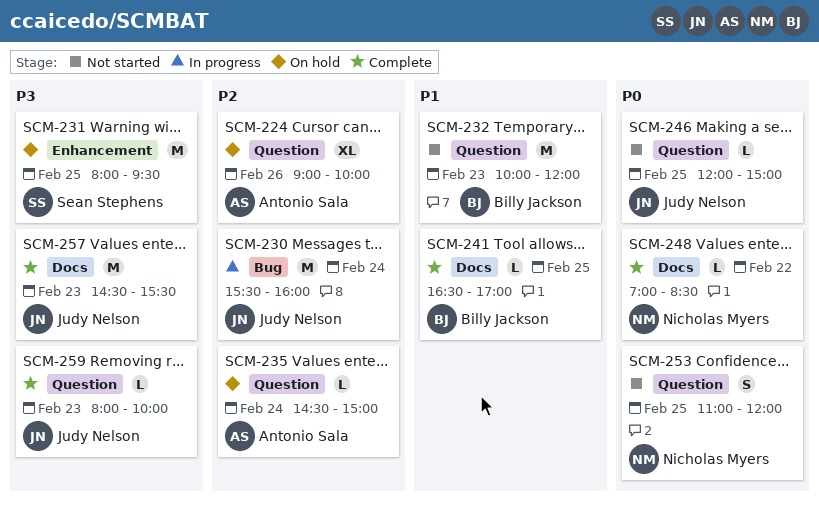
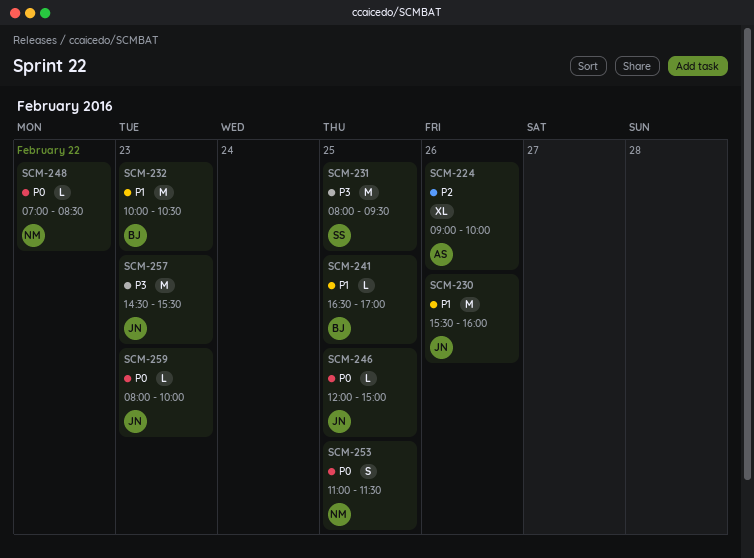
SCM-230, priority: P2 -> P1
SCM-230, day: Feb 24 -> Feb 26
SCM-232, ends: 12:00 -> 10:30
SCM-235: present -> none
SCM-253, ends: 12:00 -> 11:30
SCM-259, priority: P3 -> P0

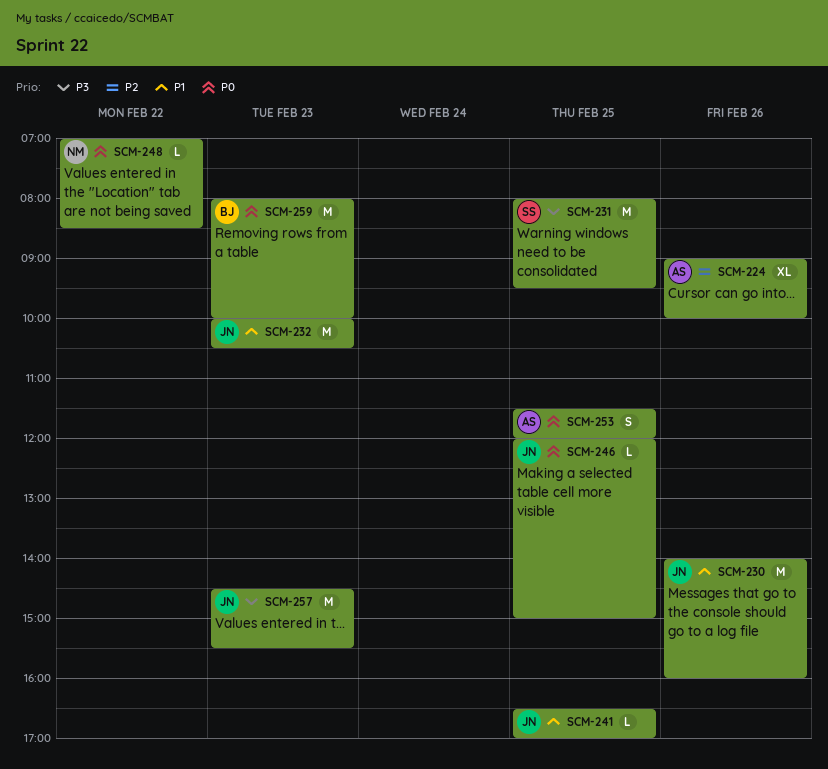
SCM-230, begins: 15:30 -> 14:00
SCM-232, owner: BJ -> JN
SCM-241, owner: BJ -> JN
SCM-253, owner: NM -> AS
SCM-253, begins: 11:00 -> 11:30
SCM-253, ends: 11:30 -> 12:00
SCM-259, owner: JN -> BJ
SCM-259, estimate: L -> M

